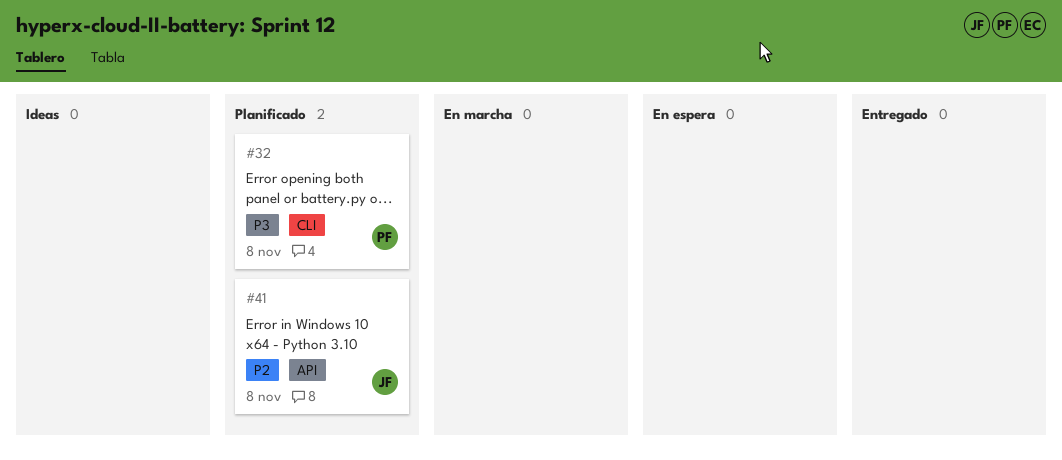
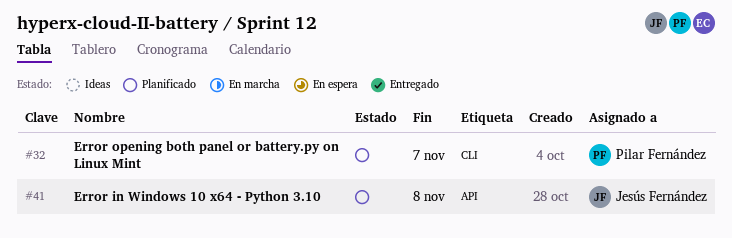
#32, due: Nov 8 -> Nov 7

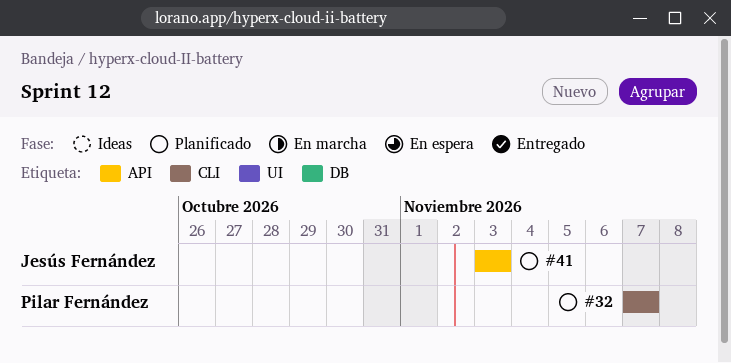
#41, due: Nov 8 -> Nov 3

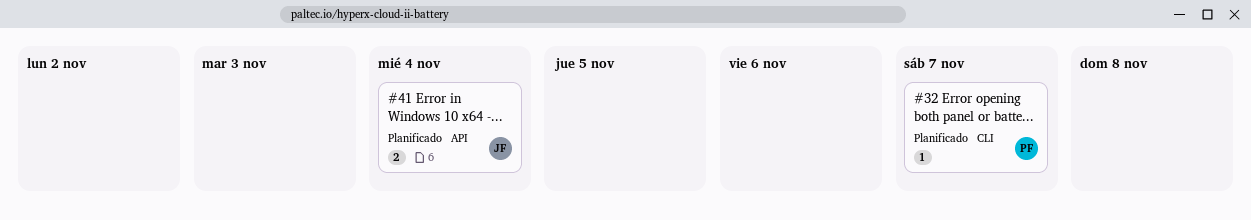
#41, due: Nov 3 -> Nov 4

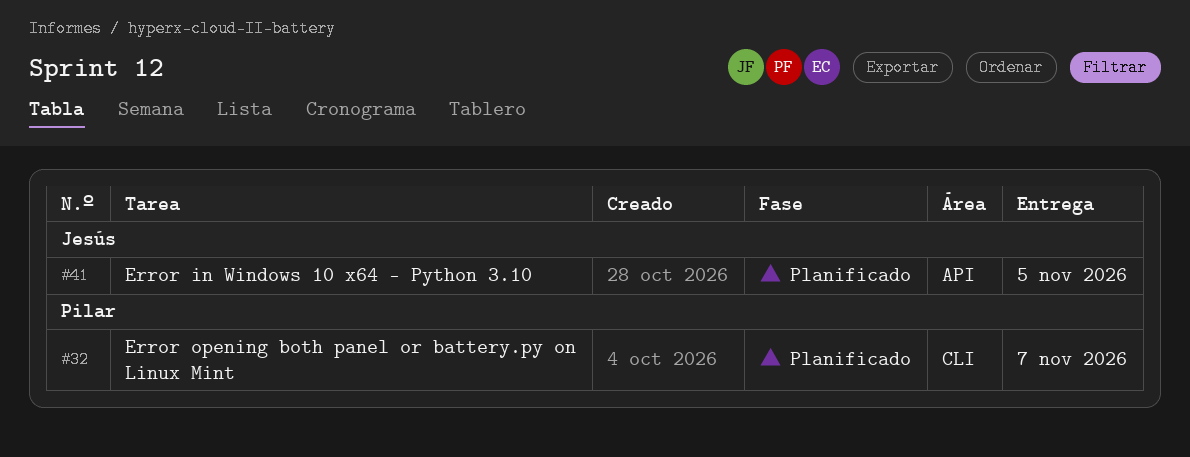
#41, due: Nov 4 -> Nov 5

